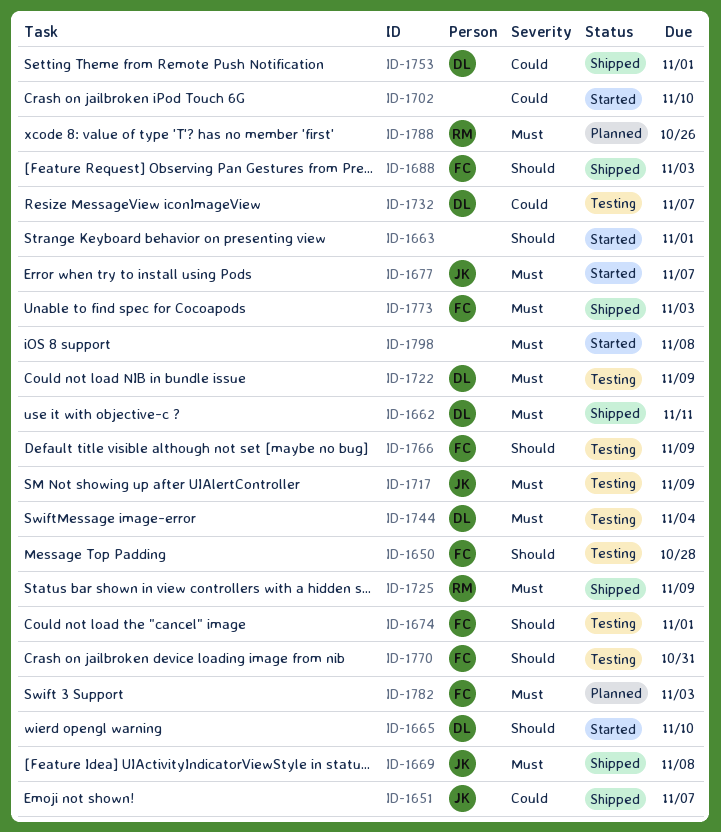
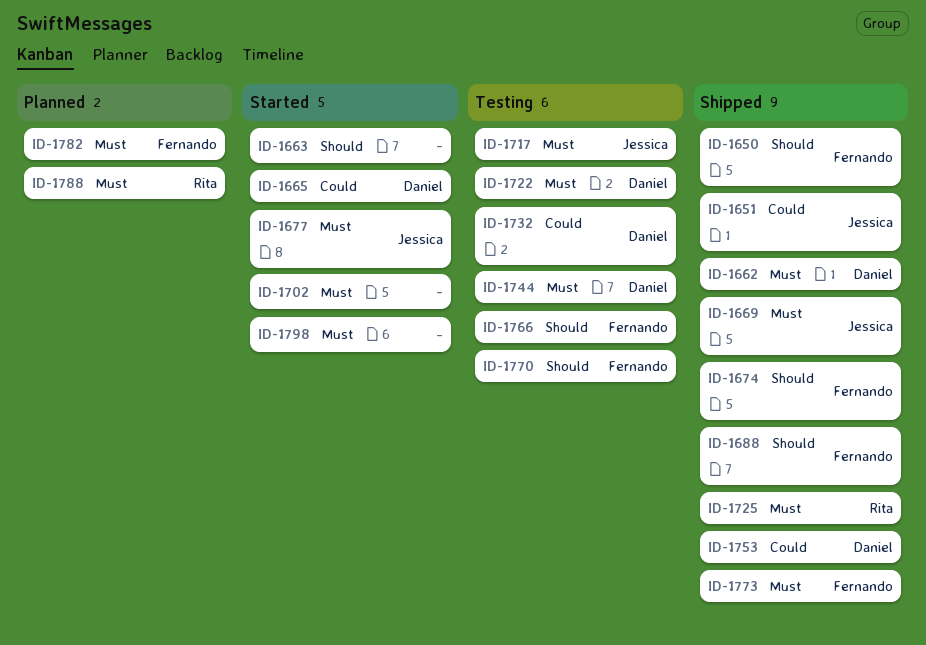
ID-1650, status: Testing -> Shipped
ID-1665, priority: Should -> Could
ID-1674, status: Testing -> Shipped
ID-1702, priority: Could -> Must

